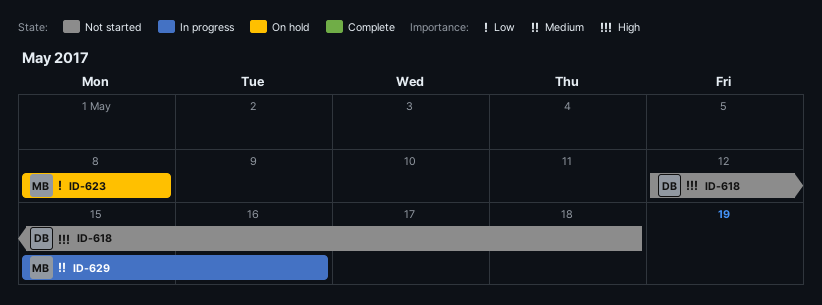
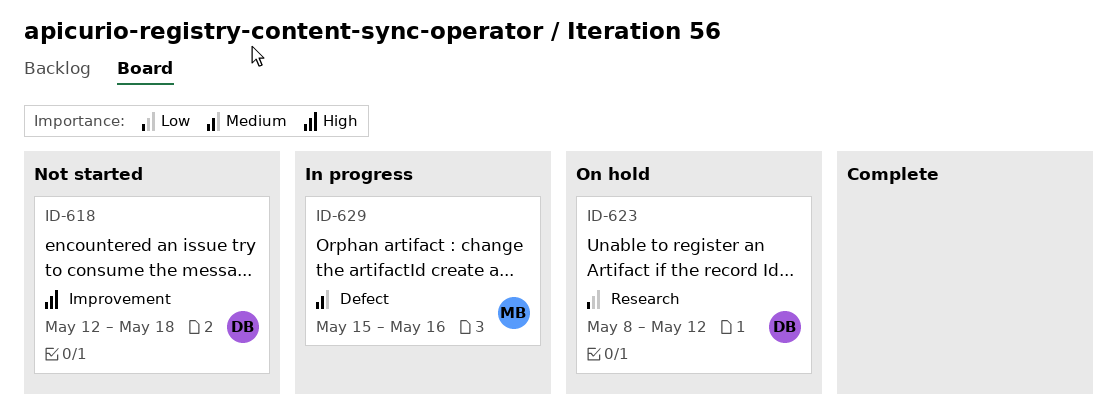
ID-623, owner: MB -> DB
ID-623, due: May 8 -> May 12

